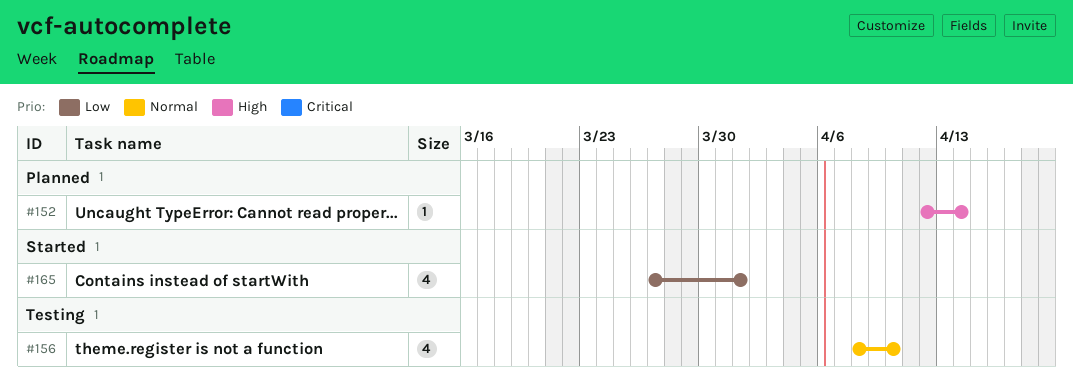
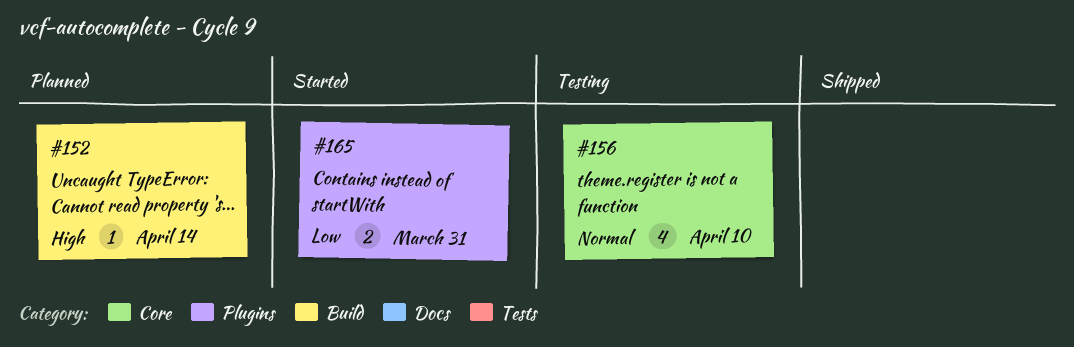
#165, estimate: 4 -> 2
#165, due: Apr 1 -> Mar 31

